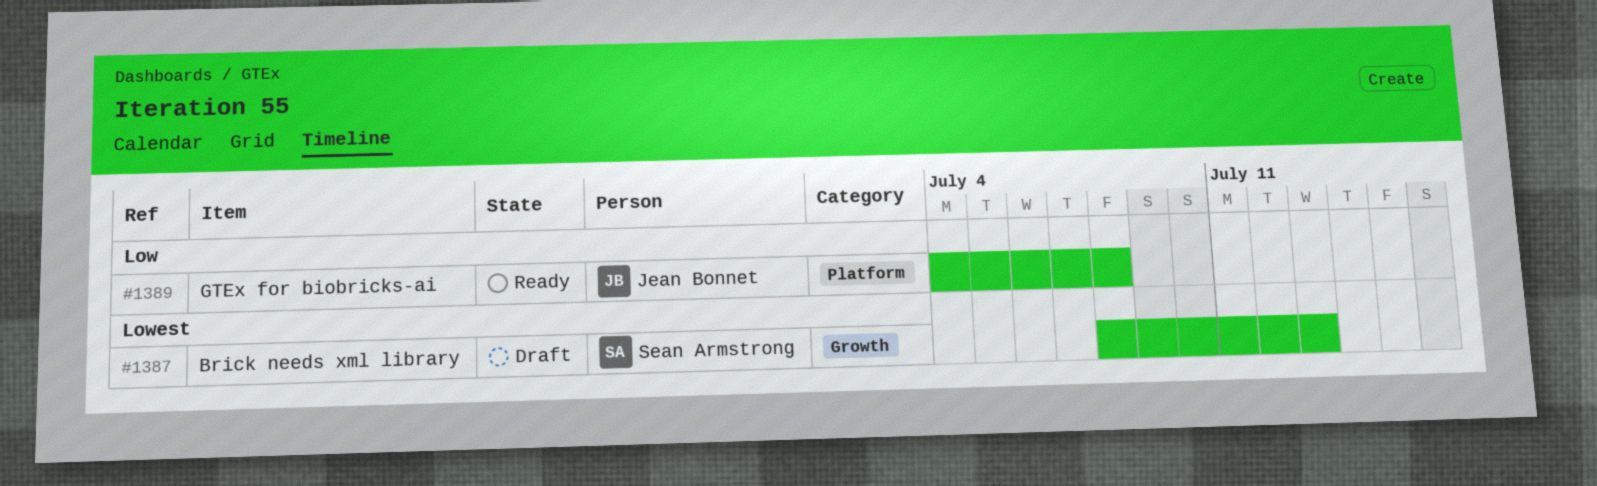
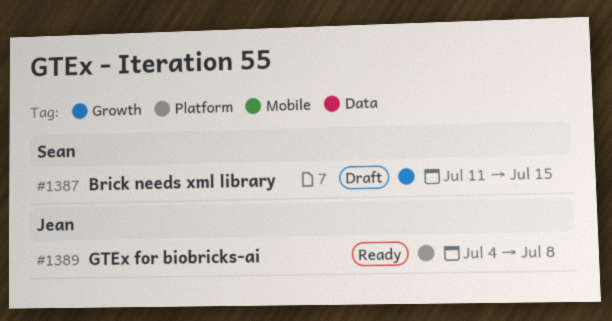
#1387, start: Jul 8 -> Jul 11
#1387, due: Jul 13 -> Jul 15

